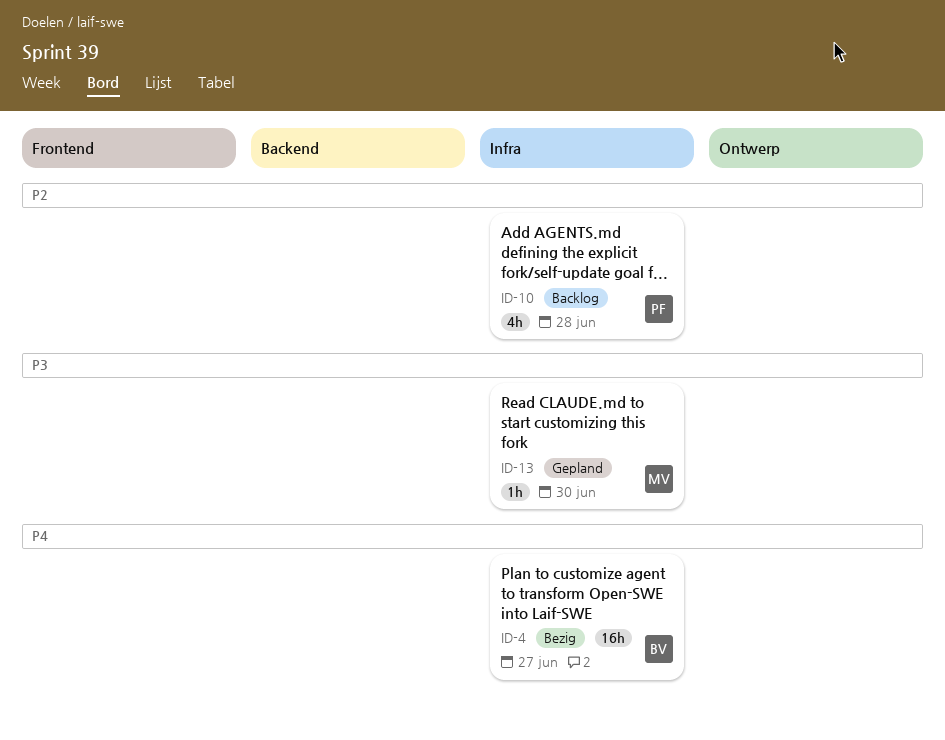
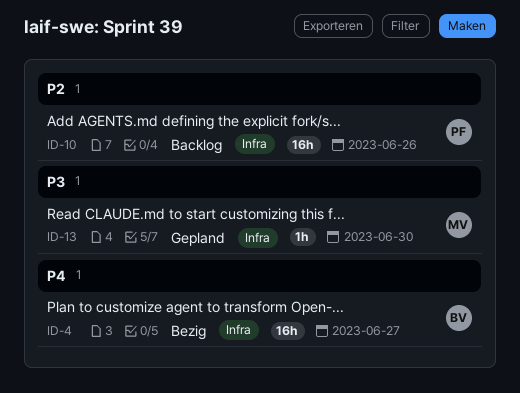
ID-10, estimate: 4h -> 16h
ID-10, due: Jun 28 -> Jun 26

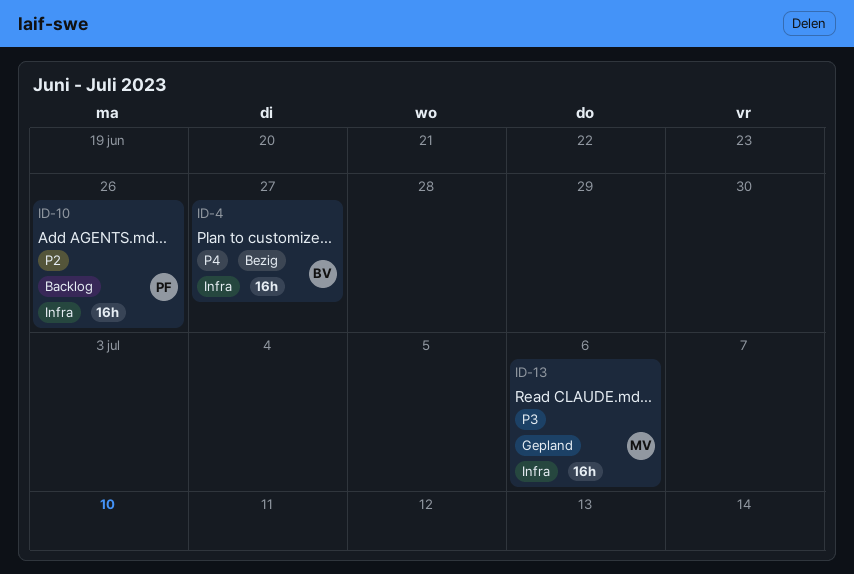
ID-13, estimate: 1h -> 16h
ID-13, due: Jun 30 -> Jul 6

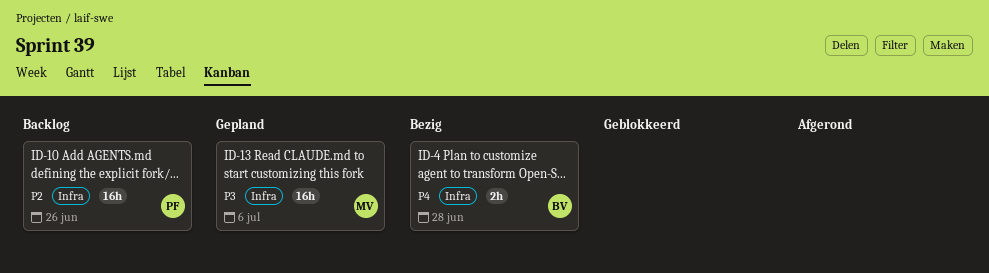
ID-4, estimate: 16h -> 2h
ID-4, due: Jun 27 -> Jun 28

